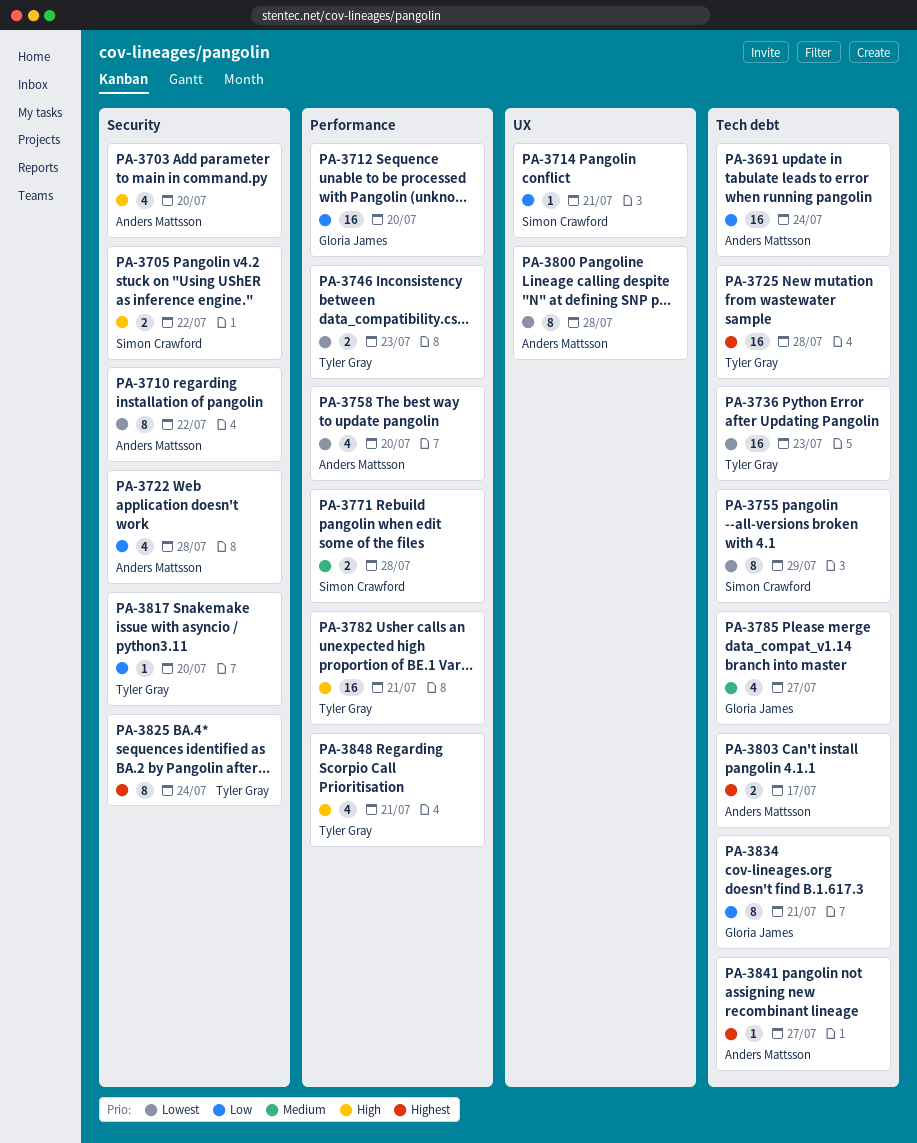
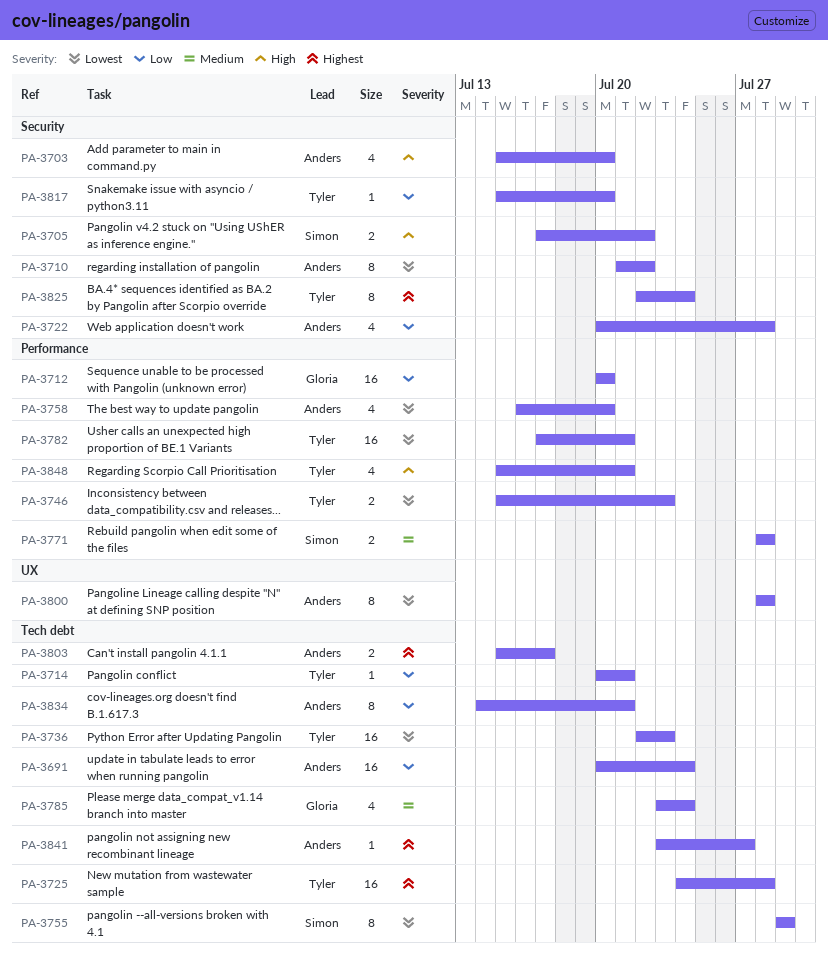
PA-3714, owner: Simon Crawford -> Tyler Gray
PA-3714, label: UX -> Tech debt
PA-3782, priority: High -> Lowest
PA-3785, due: Jul 27 -> Jul 24
PA-3834, owner: Gloria James -> Anders Mattsson

